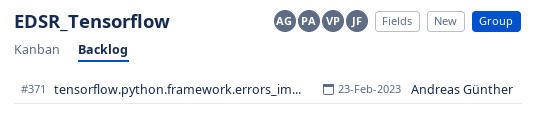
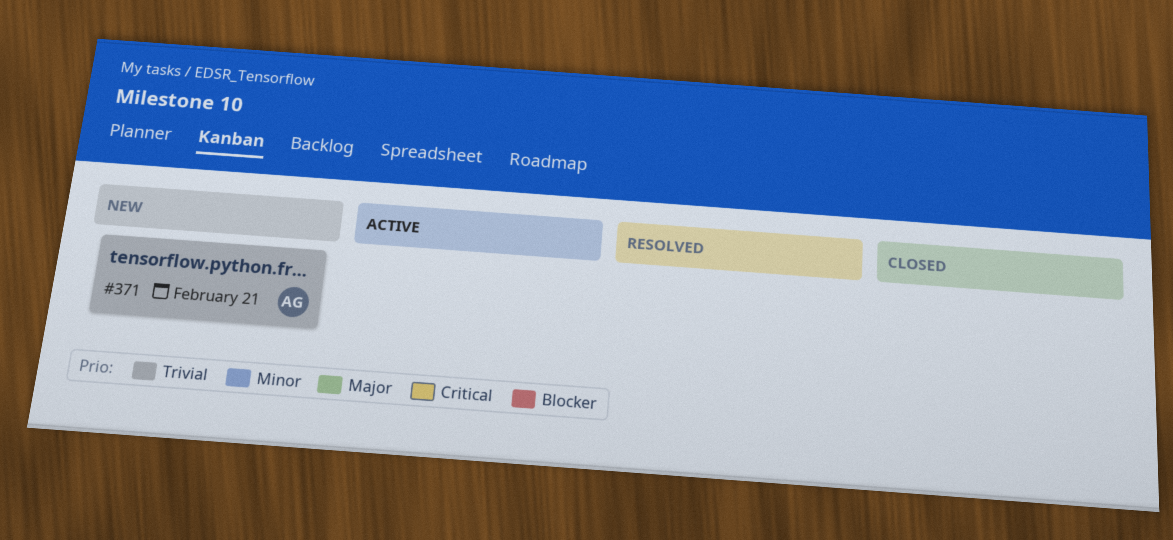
#371, due: Feb 23 -> Feb 21

